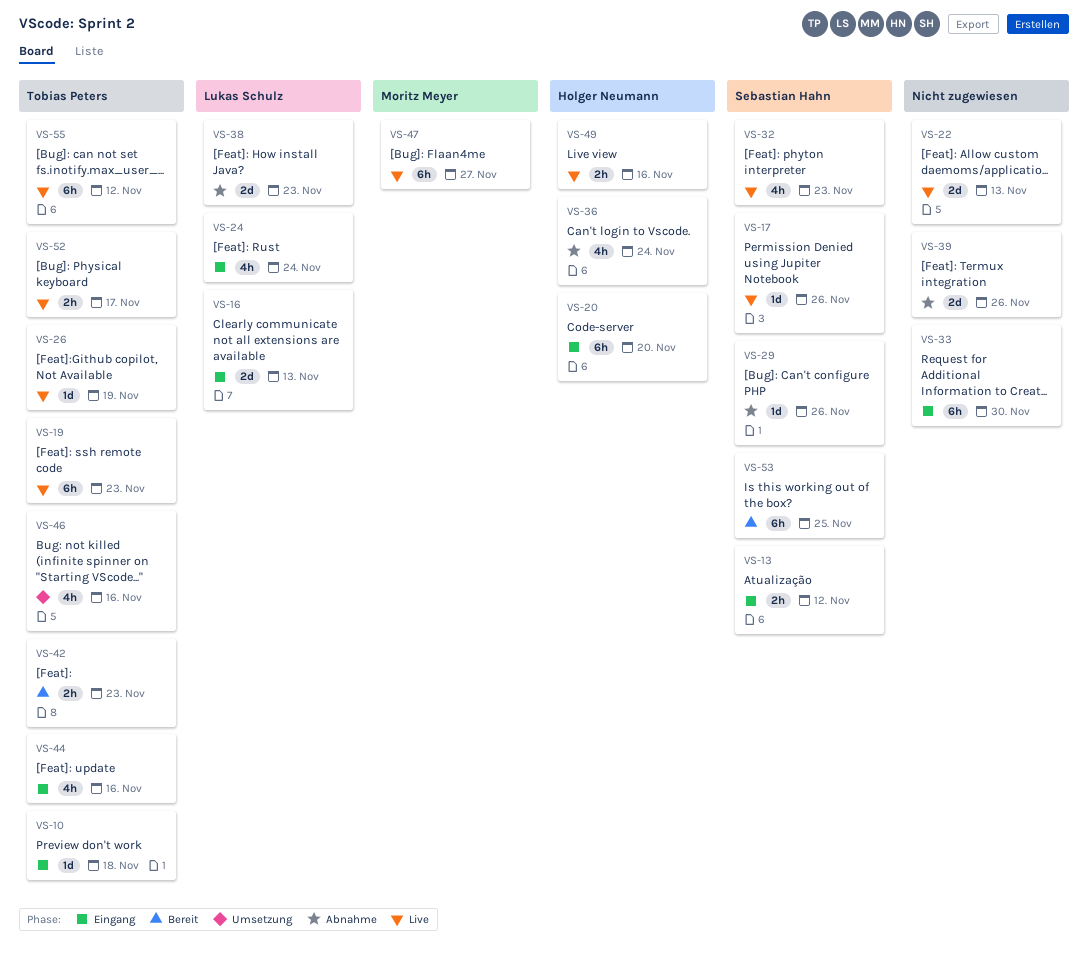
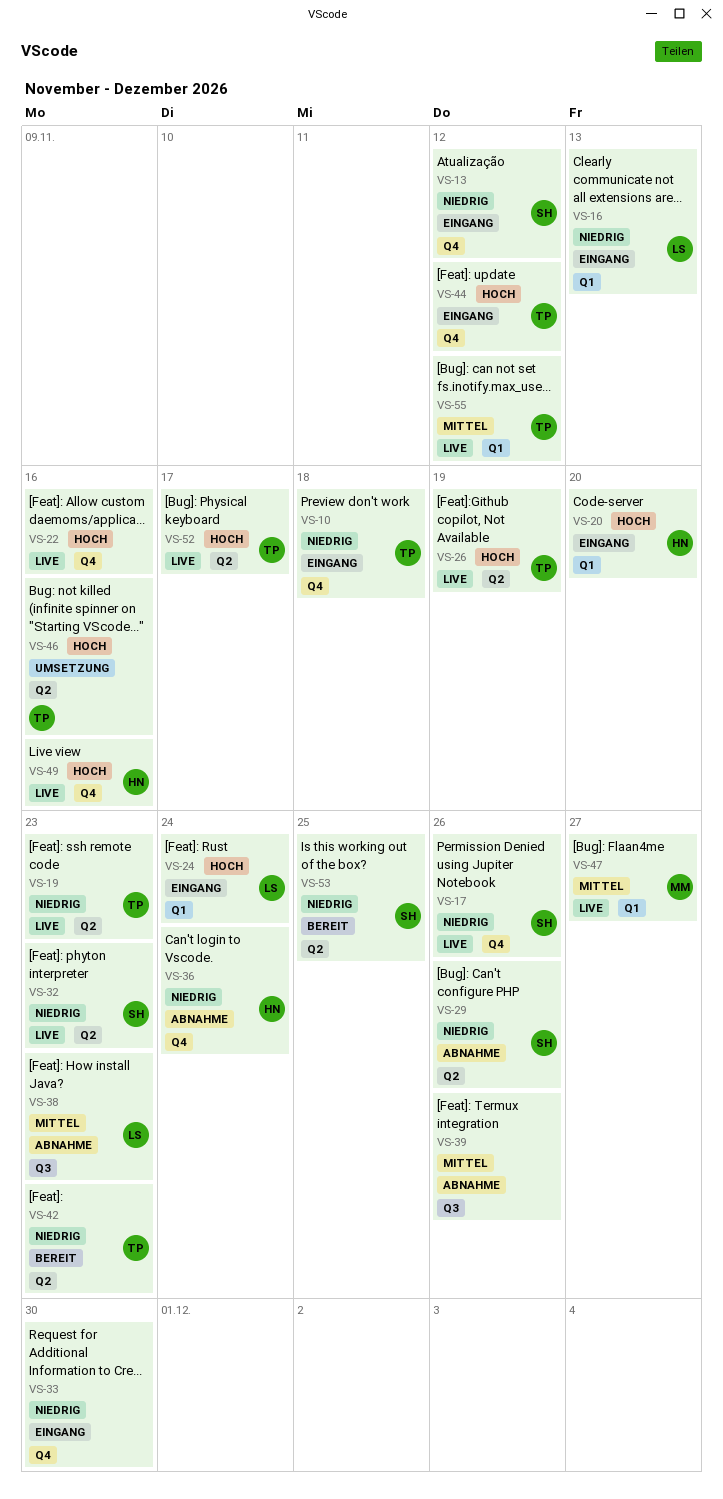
VS-22, due: Nov 13 -> Nov 16
VS-44, due: Nov 16 -> Nov 12

